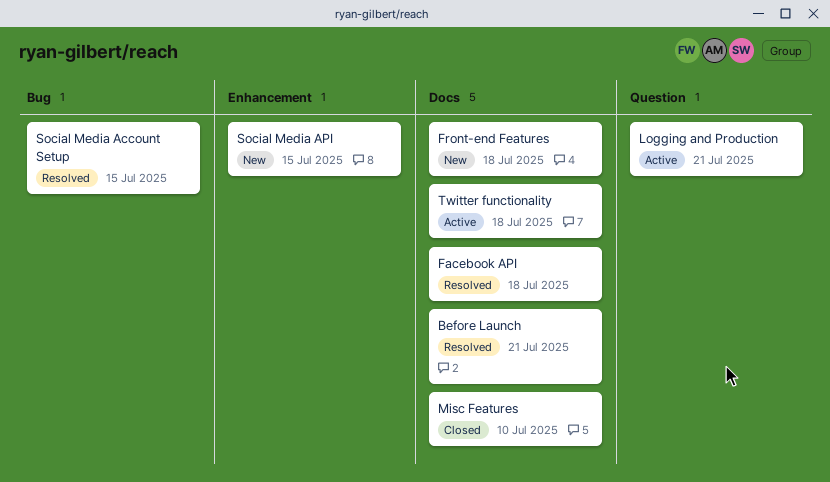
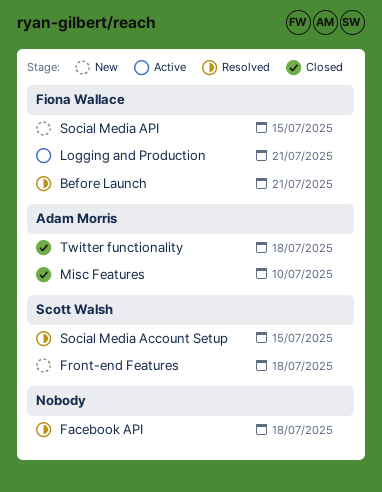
Twitter functionality, status: Active -> Closed

